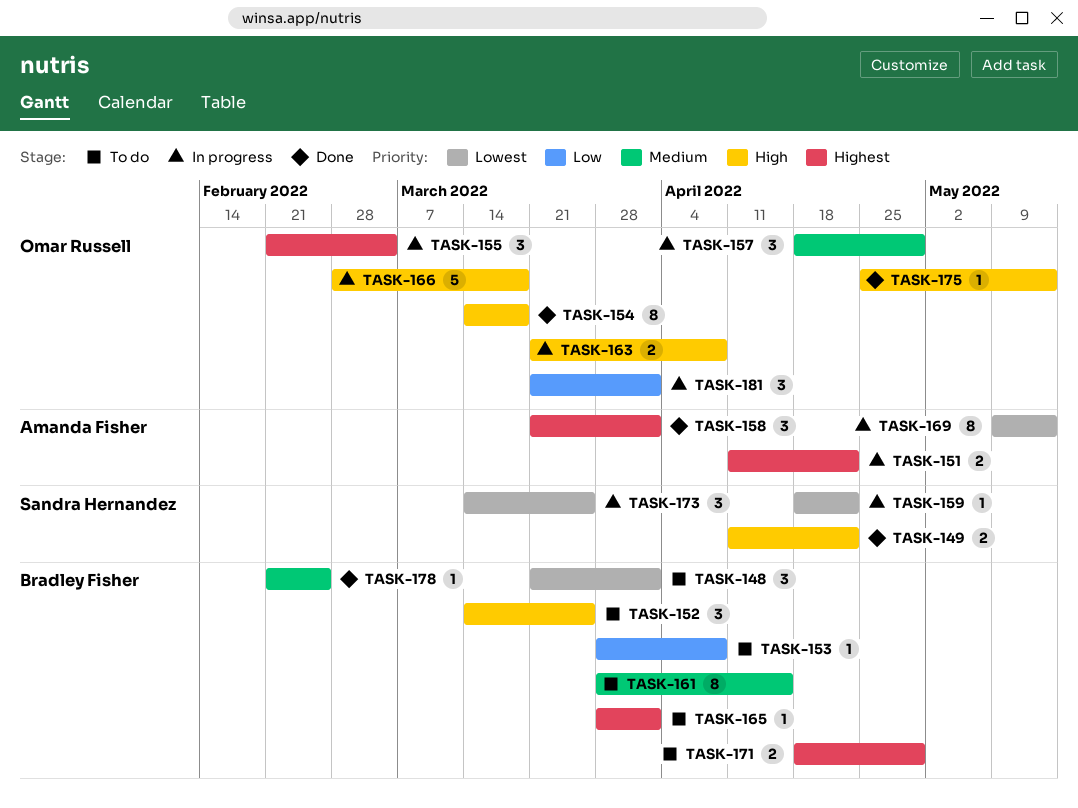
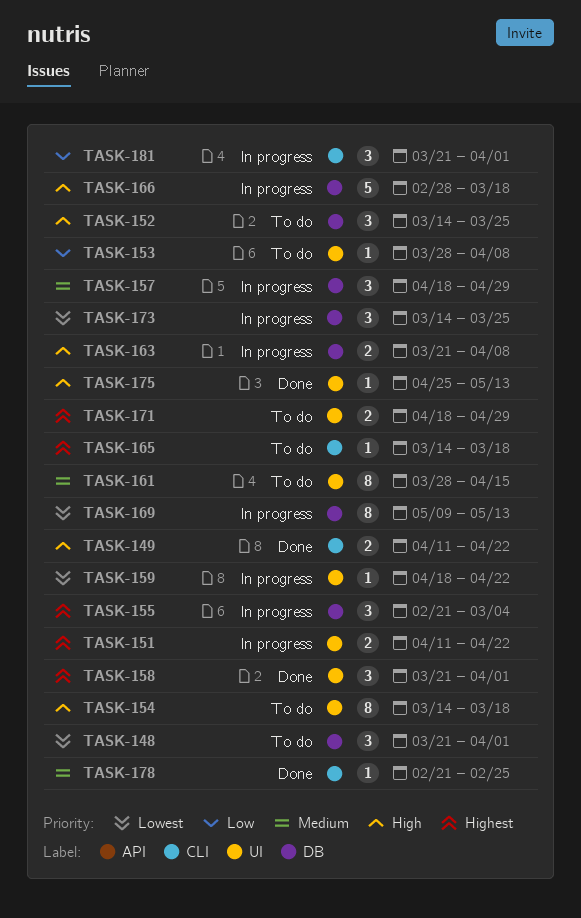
TASK-154, status: Done -> To do
TASK-165, start: Mar 28 -> Mar 14
TASK-165, due: Apr 1 -> Mar 18

